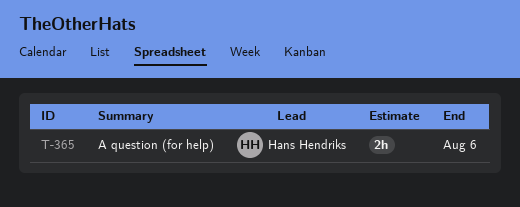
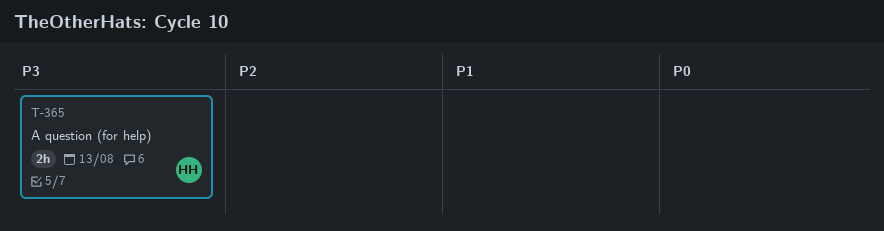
T-365, due: Aug 6 -> Aug 13

